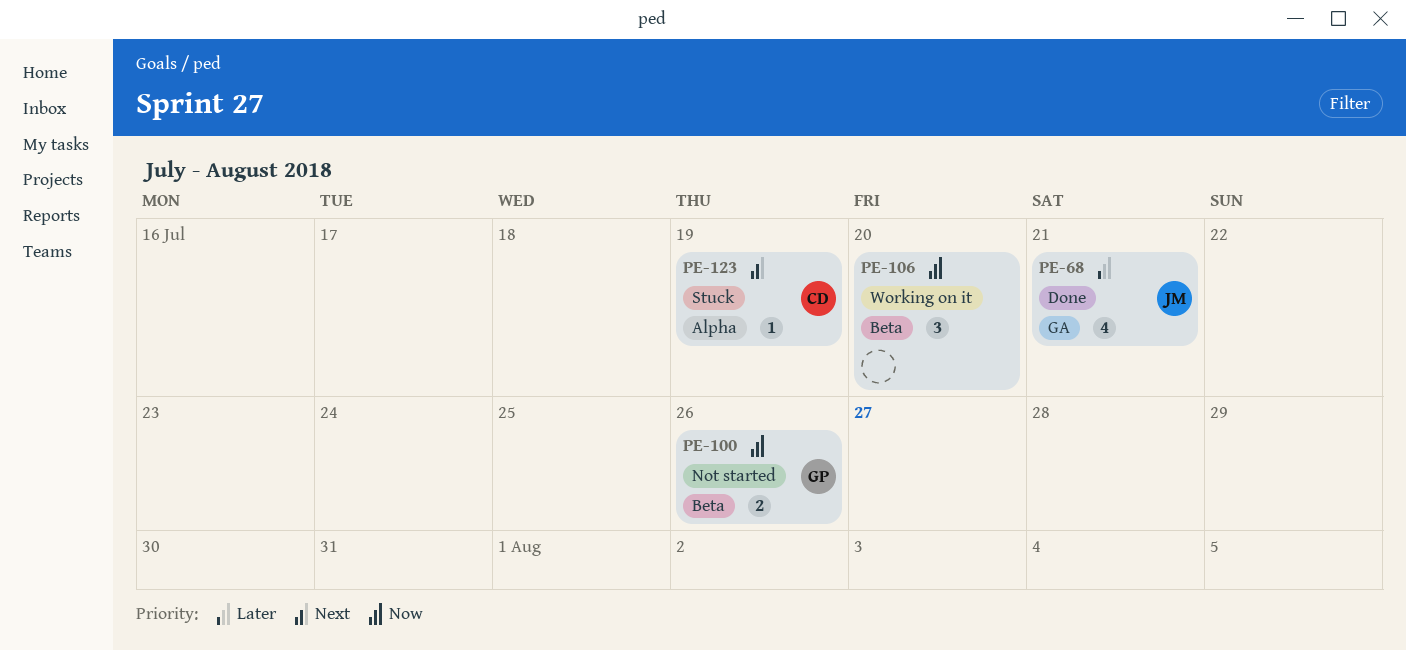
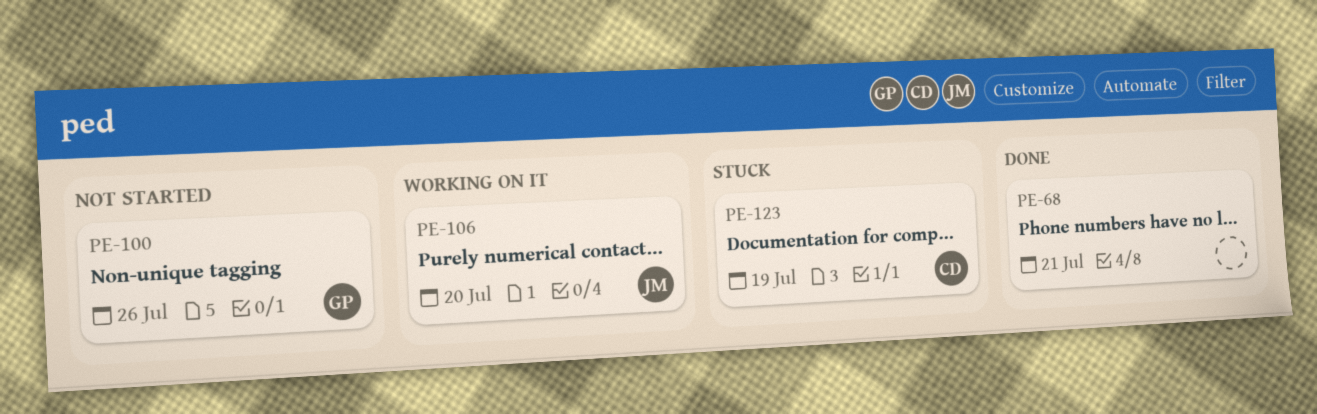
PE-68, owner: JM -> none
PE-106, owner: none -> JM

